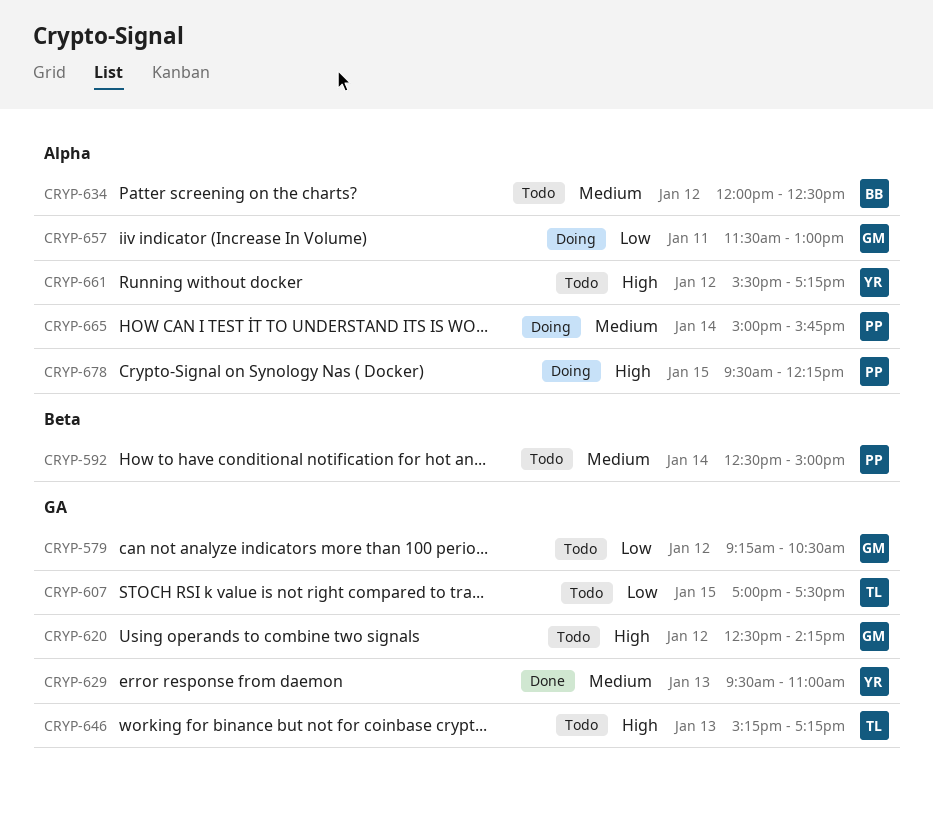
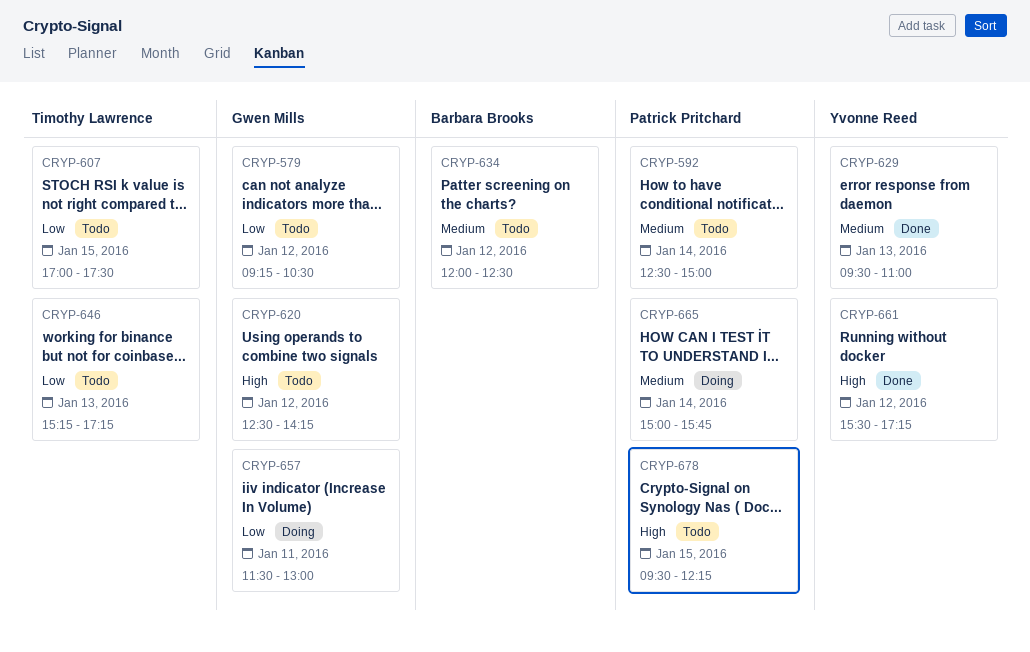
CRYP-646, priority: High -> Low
CRYP-661, status: Todo -> Done
CRYP-678, status: Doing -> Todo

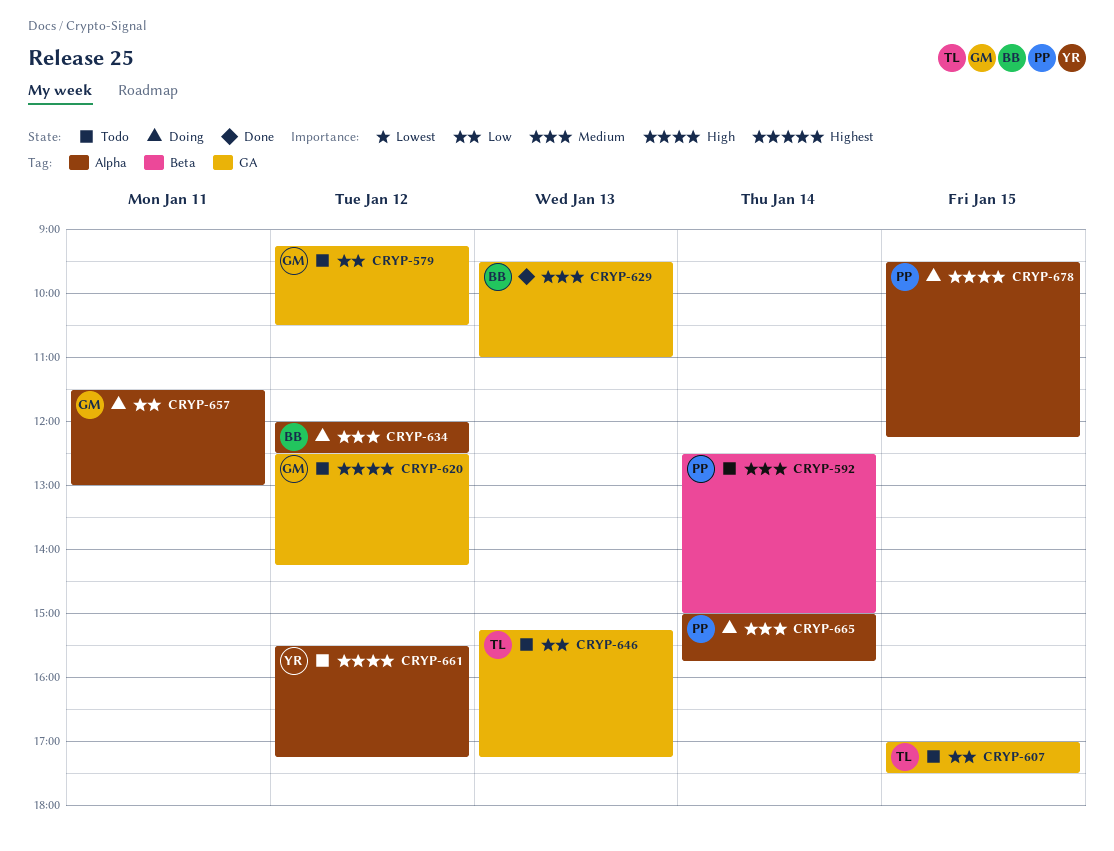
CRYP-629, owner: Yvonne Reed -> Barbara Brooks
CRYP-634, status: Todo -> Doing
CRYP-661, status: Done -> Todo
CRYP-678, status: Todo -> Doing

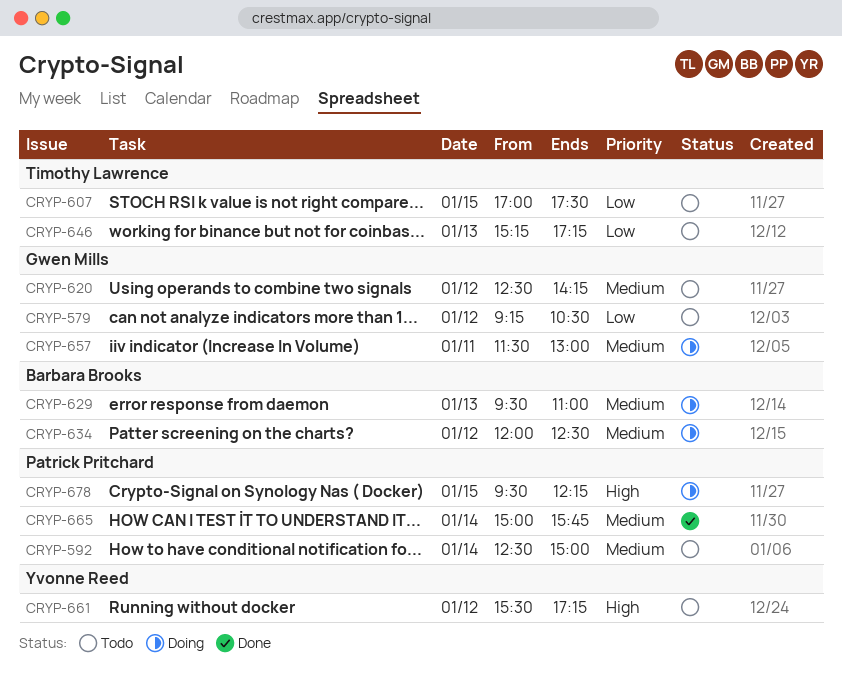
CRYP-620, priority: High -> Medium
CRYP-629, status: Done -> Doing
CRYP-657, priority: Low -> Medium
CRYP-665, status: Doing -> Done

